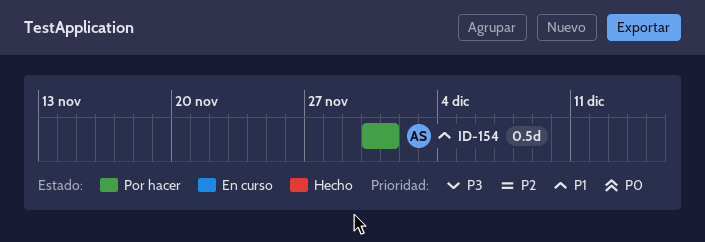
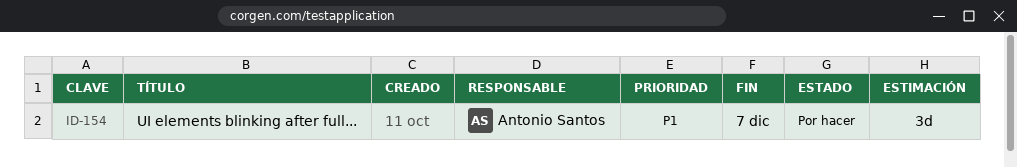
ID-154, estimate: 0.5d -> 3d
ID-154, due: Dec 1 -> Dec 7

